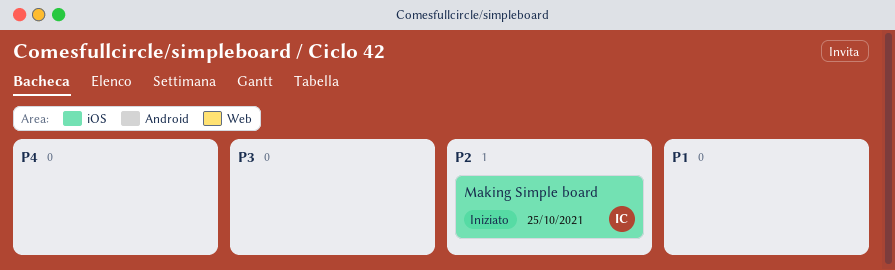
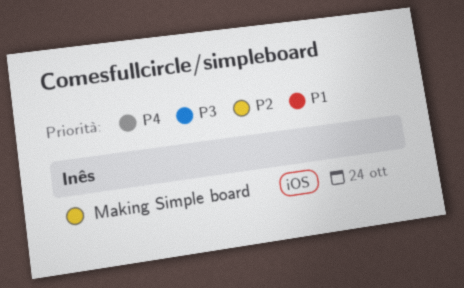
Making Simple board, due: Oct 25 -> Oct 24

